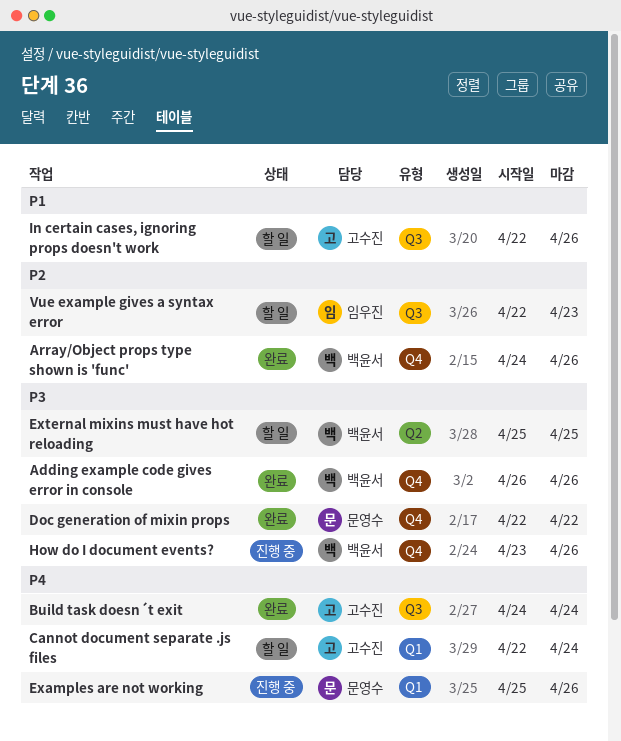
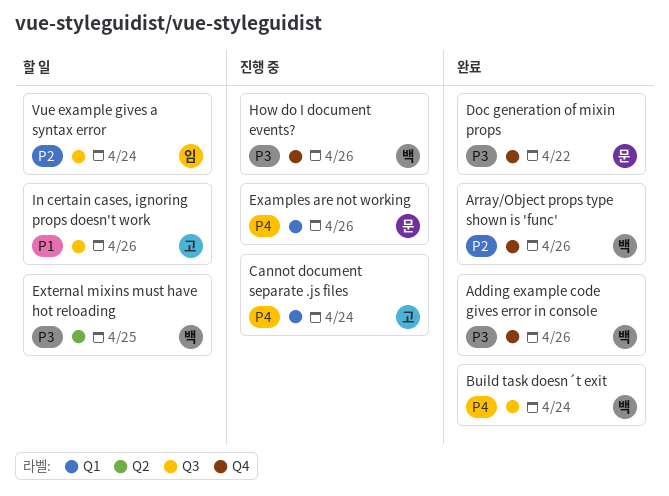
Build task doesn´t exit, owner: 고수진 -> 백윤서
Cannot document separate .js files, status: 할 일 -> 진행 중
Vue example gives a syntax error, due: Apr 23 -> Apr 24

